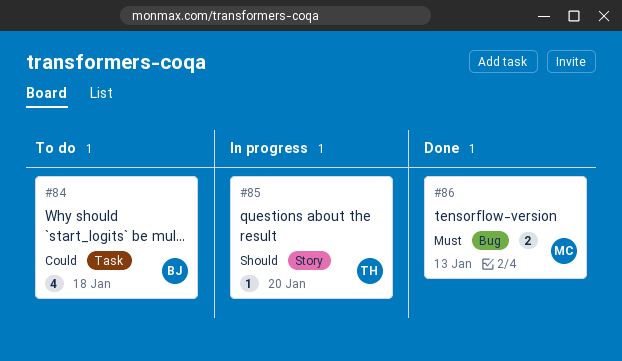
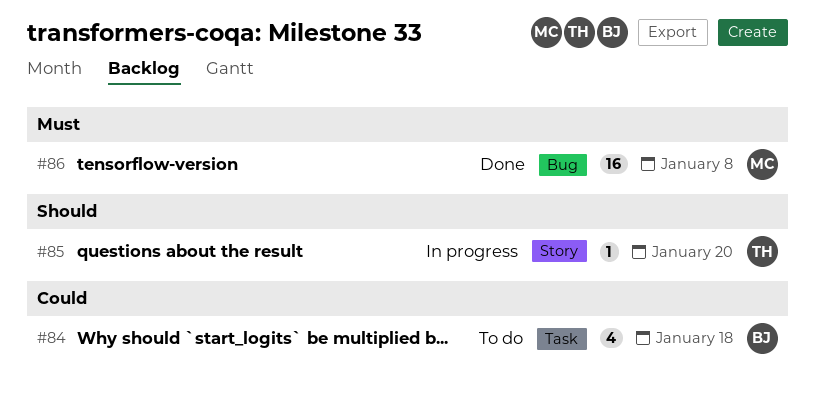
#86, estimate: 2 -> 16
#86, due: Jan 13 -> Jan 8

